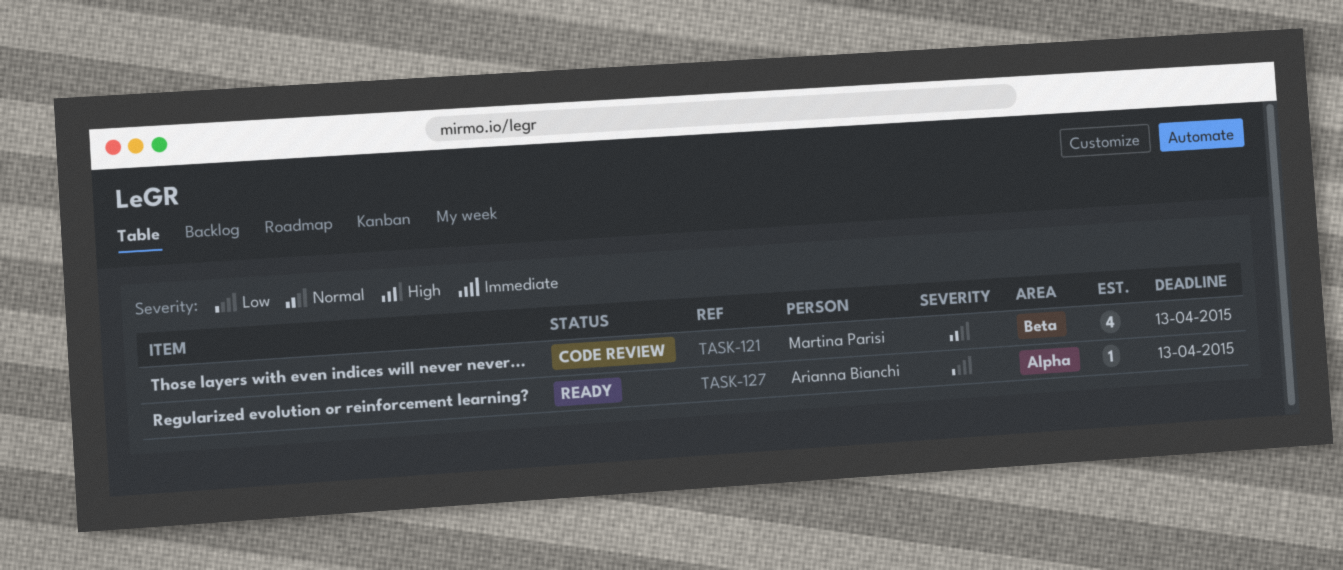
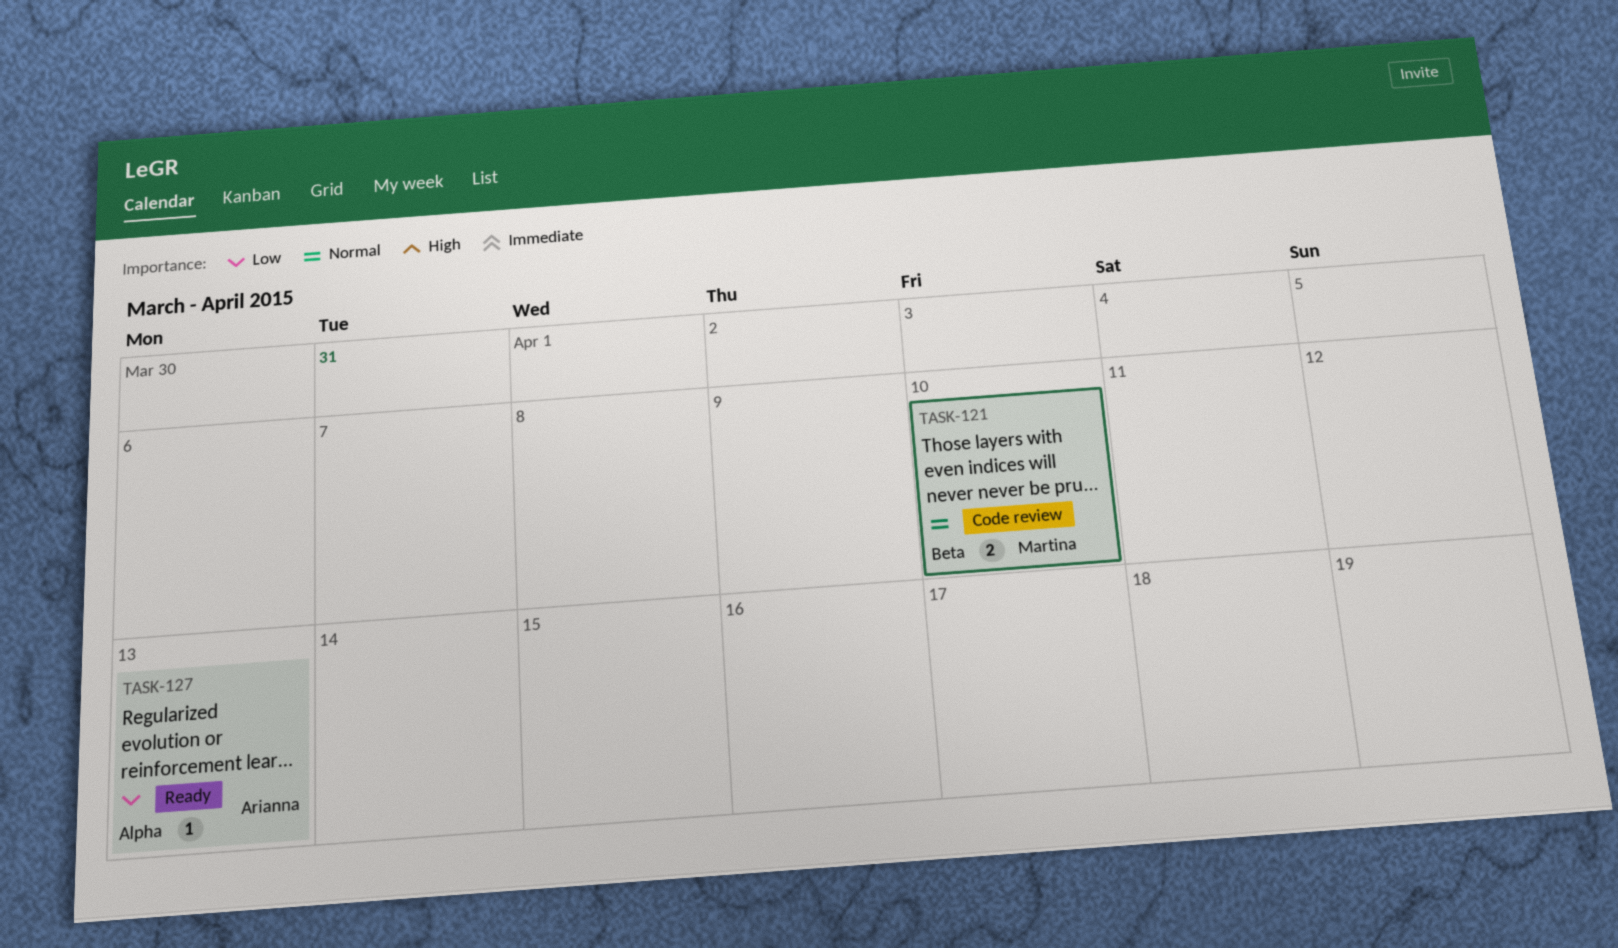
TASK-121, estimate: 4 -> 2
TASK-121, due: Apr 13 -> Apr 10

